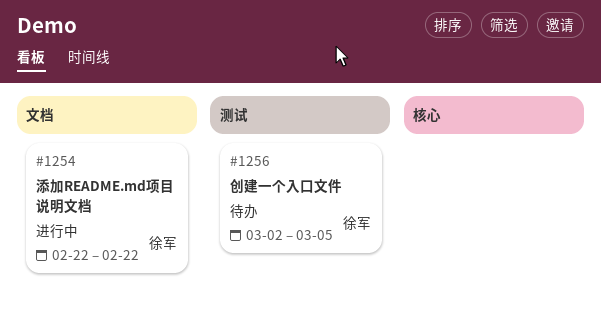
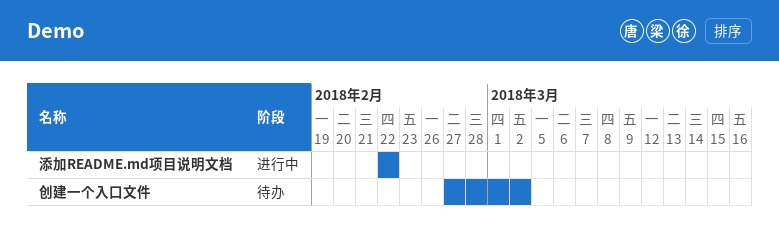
创建一个入口文件, start: Mar 2 -> Feb 27
创建一个入口文件, due: Mar 5 -> Mar 2

